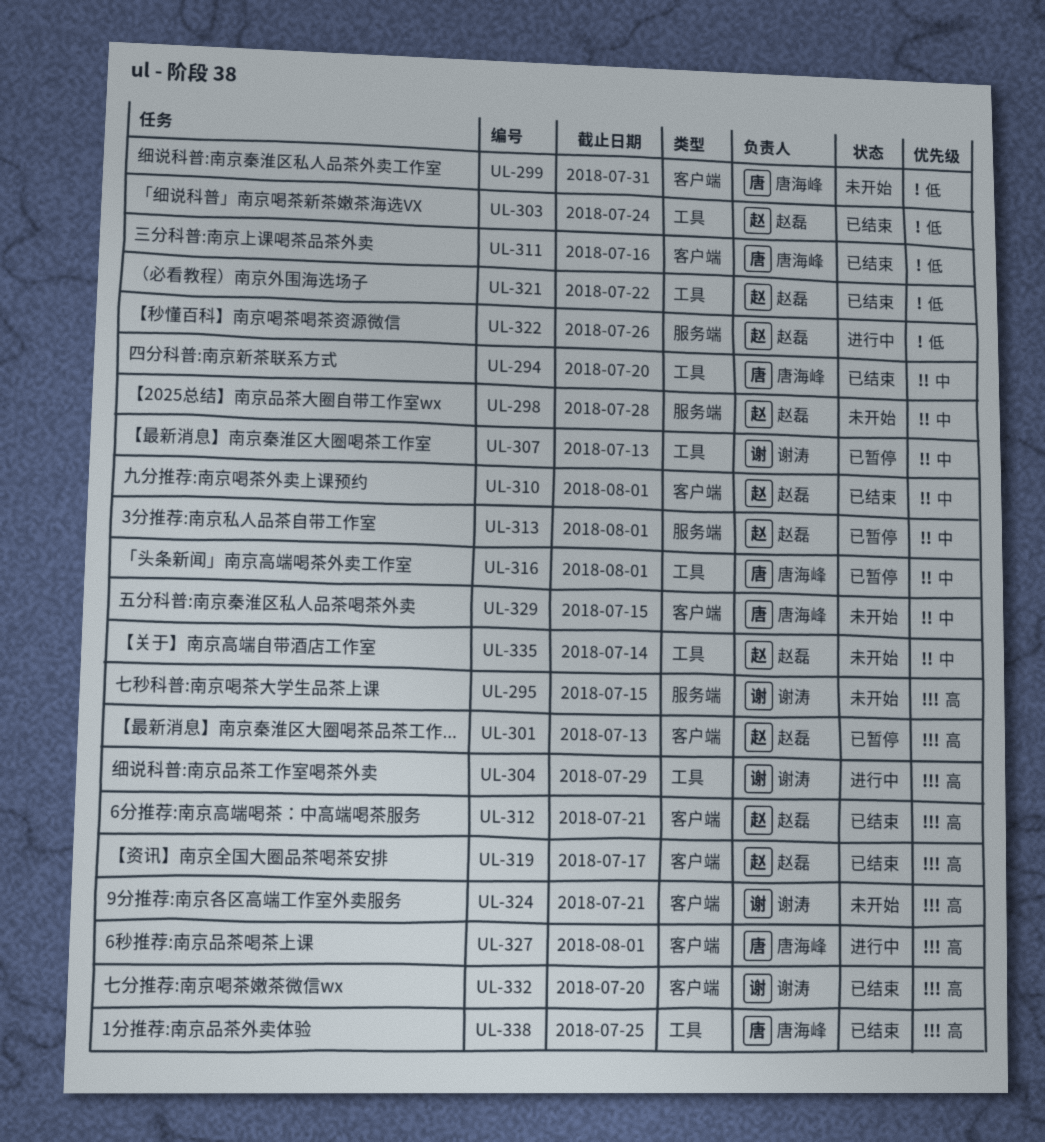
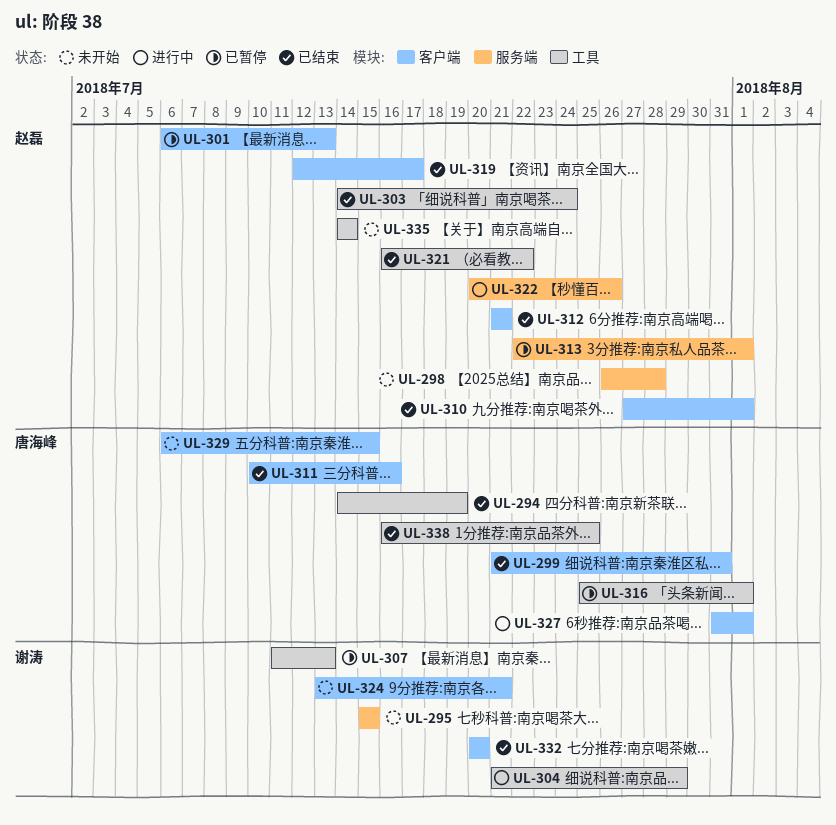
UL-294, due: Jul 20 -> Jul 19
UL-299, status: 未开始 -> 已结束

